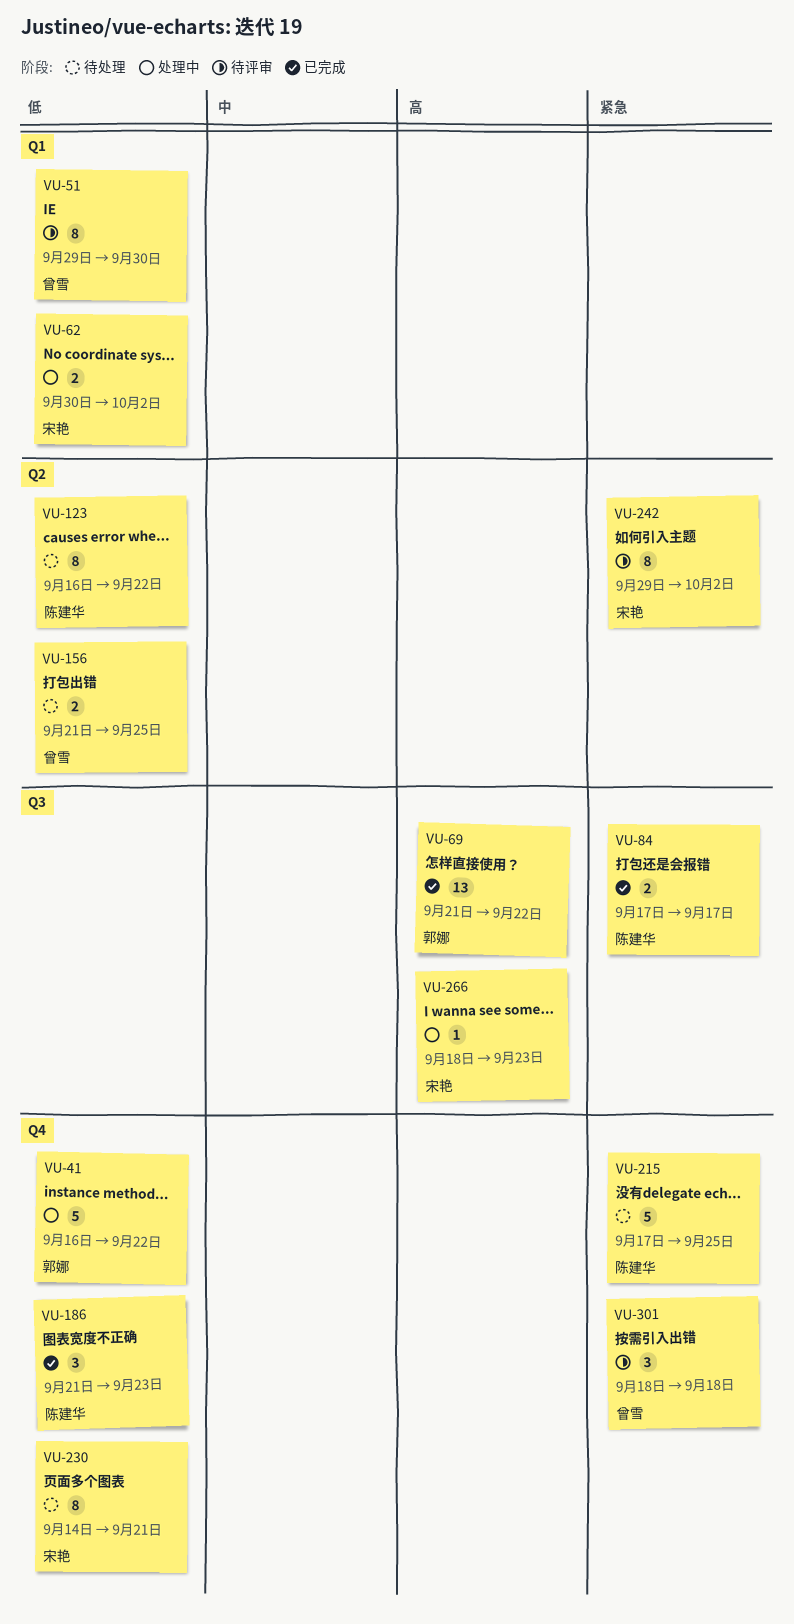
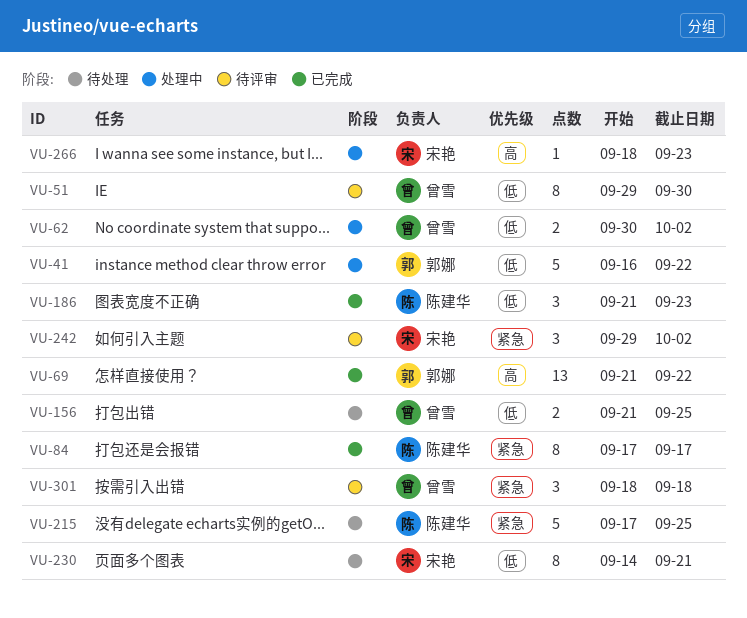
VU-62, owner: 宋艳 -> 曾雪
VU-84, estimate: 2 -> 8
VU-123: present -> none
VU-242, estimate: 8 -> 3

